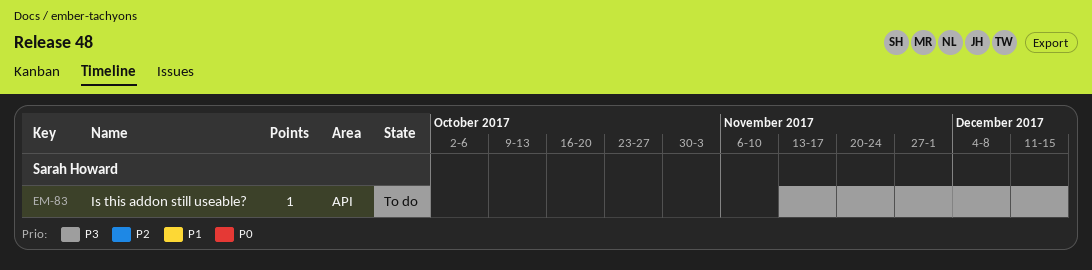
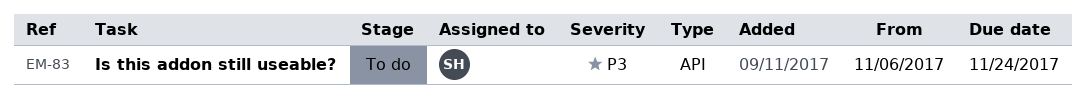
EM-83, start: Nov 13 -> Nov 6
EM-83, due: Dec 15 -> Nov 24

